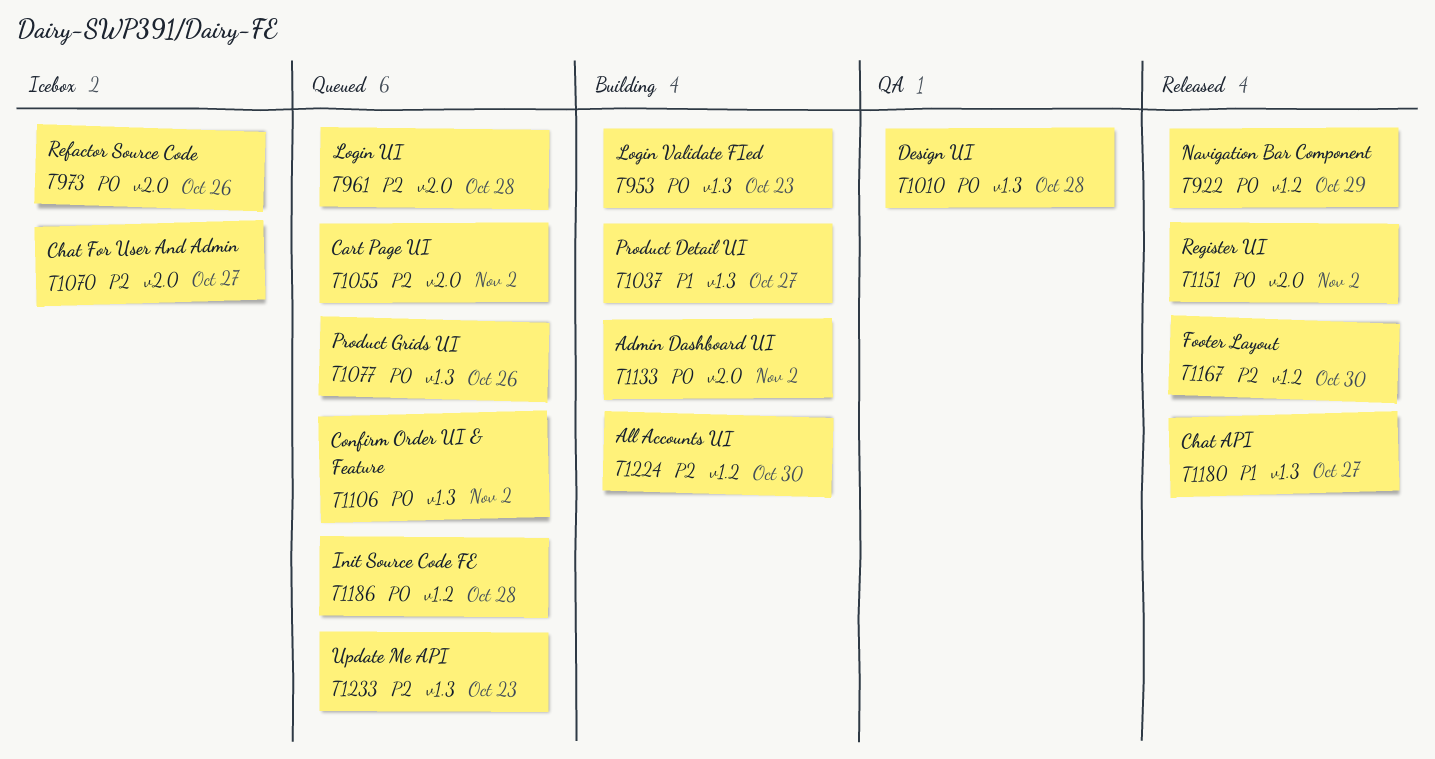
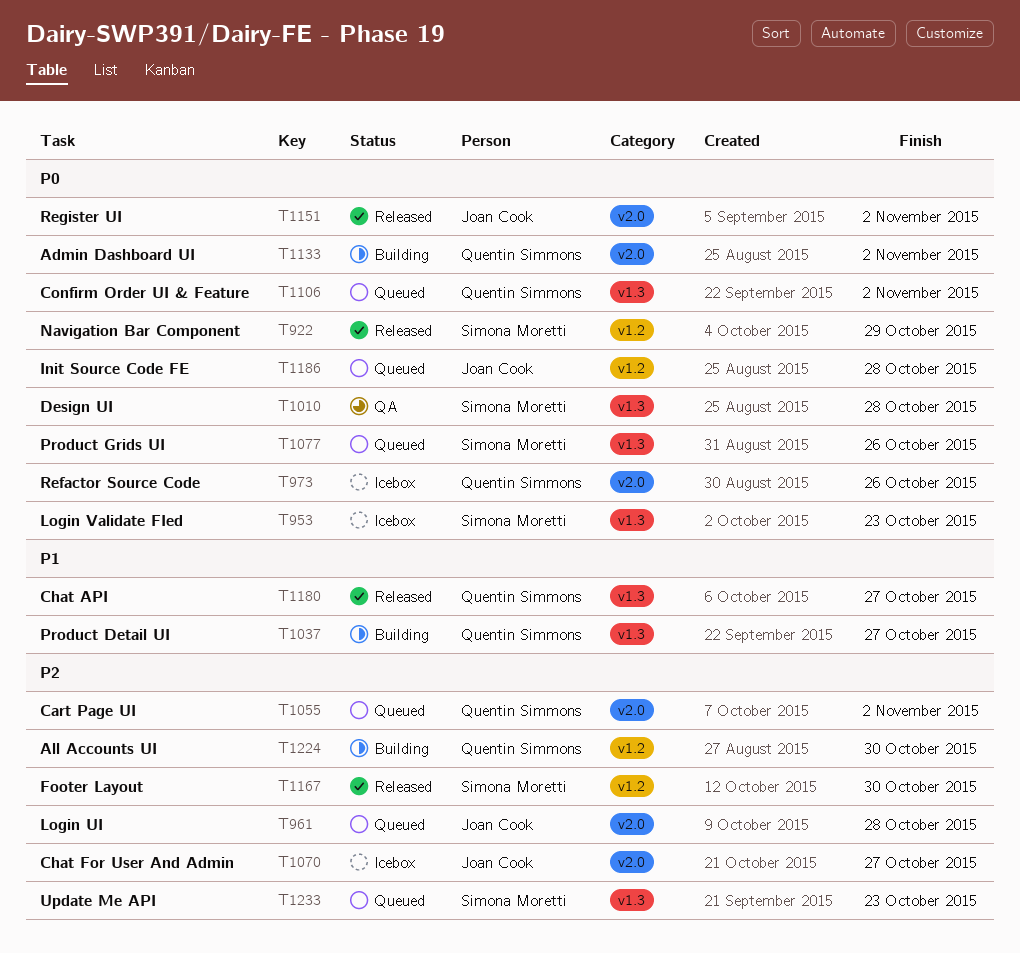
T953, status: Building -> Icebox

